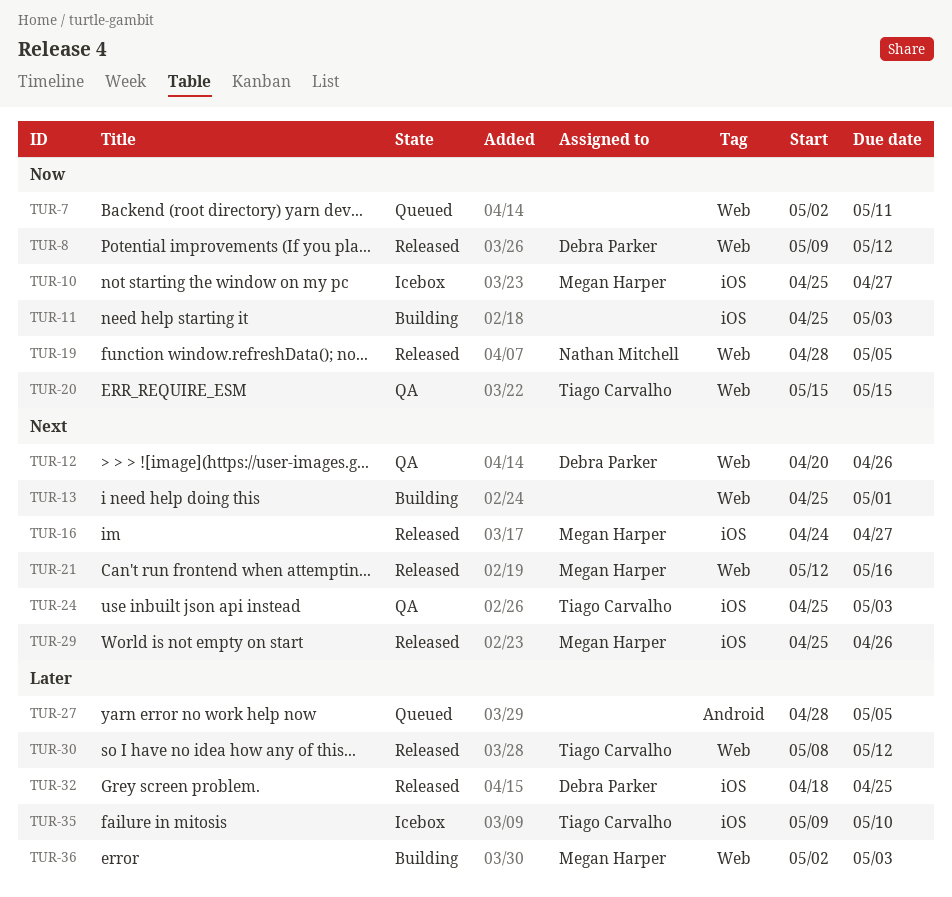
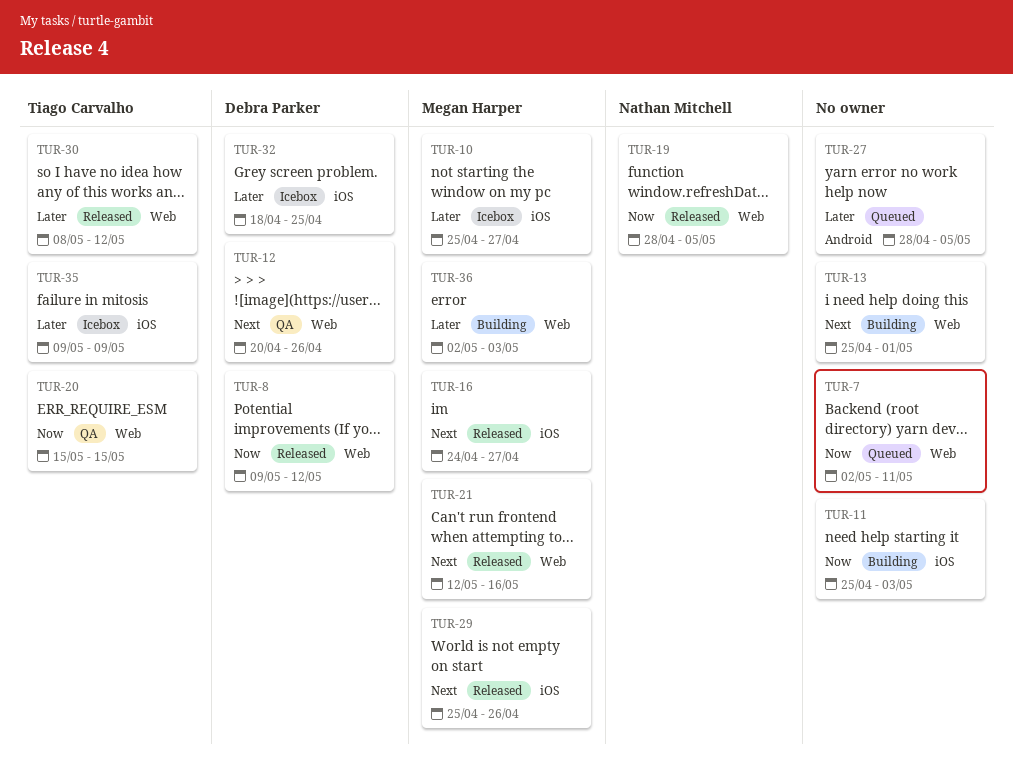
TUR-10, priority: Now -> Later
TUR-24: present -> none
TUR-32, status: Released -> Icebox
TUR-35, due: May 10 -> May 9

